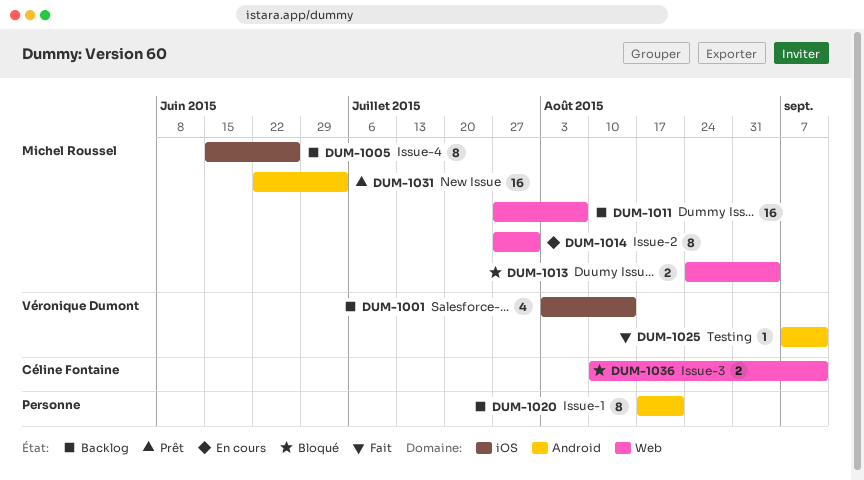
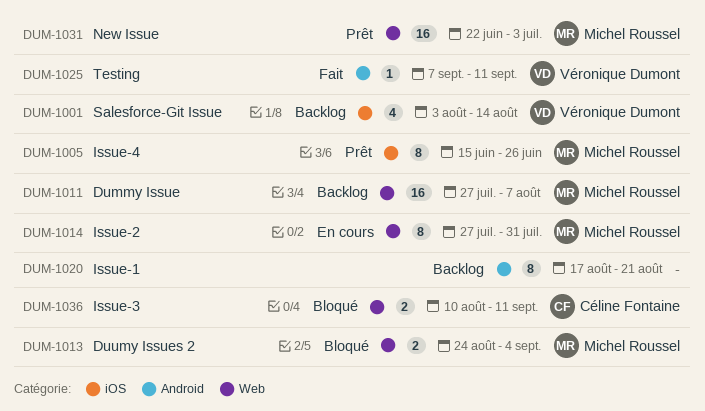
DUM-1005, status: Backlog -> Prêt
DUM-1031, label: Android -> Web

